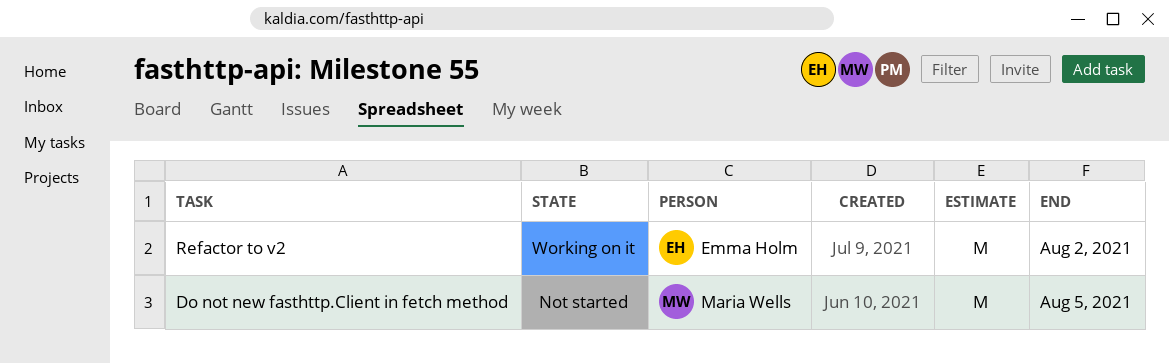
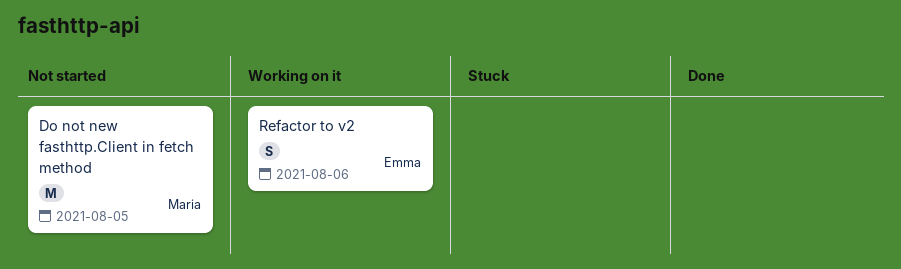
Refactor to v2, estimate: M -> S
Refactor to v2, due: Aug 2 -> Aug 6

